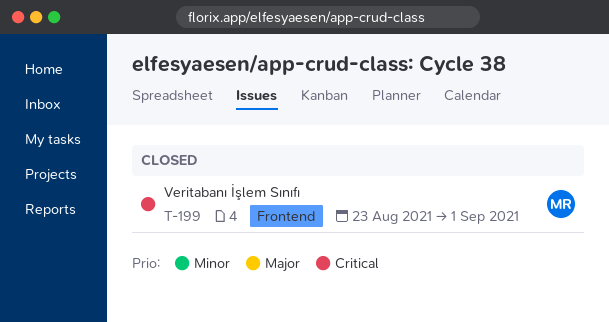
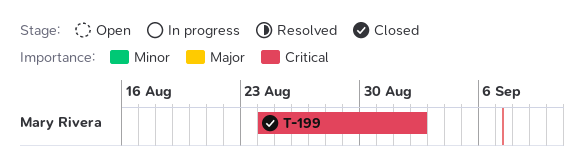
T-199, start: Aug 23 -> Aug 24
T-199, due: Sep 1 -> Sep 2

